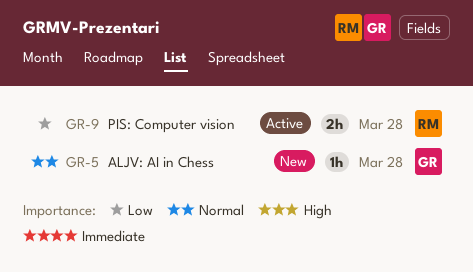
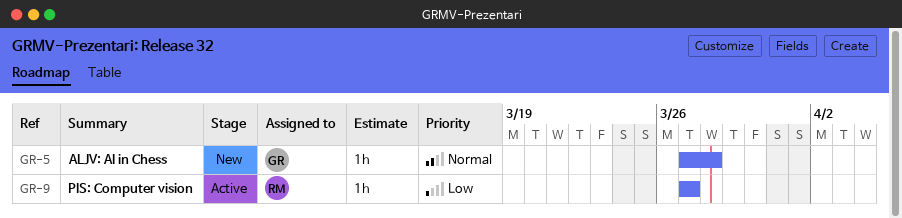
GR-9, estimate: 2h -> 1h
GR-9, due: Mar 28 -> Mar 27

